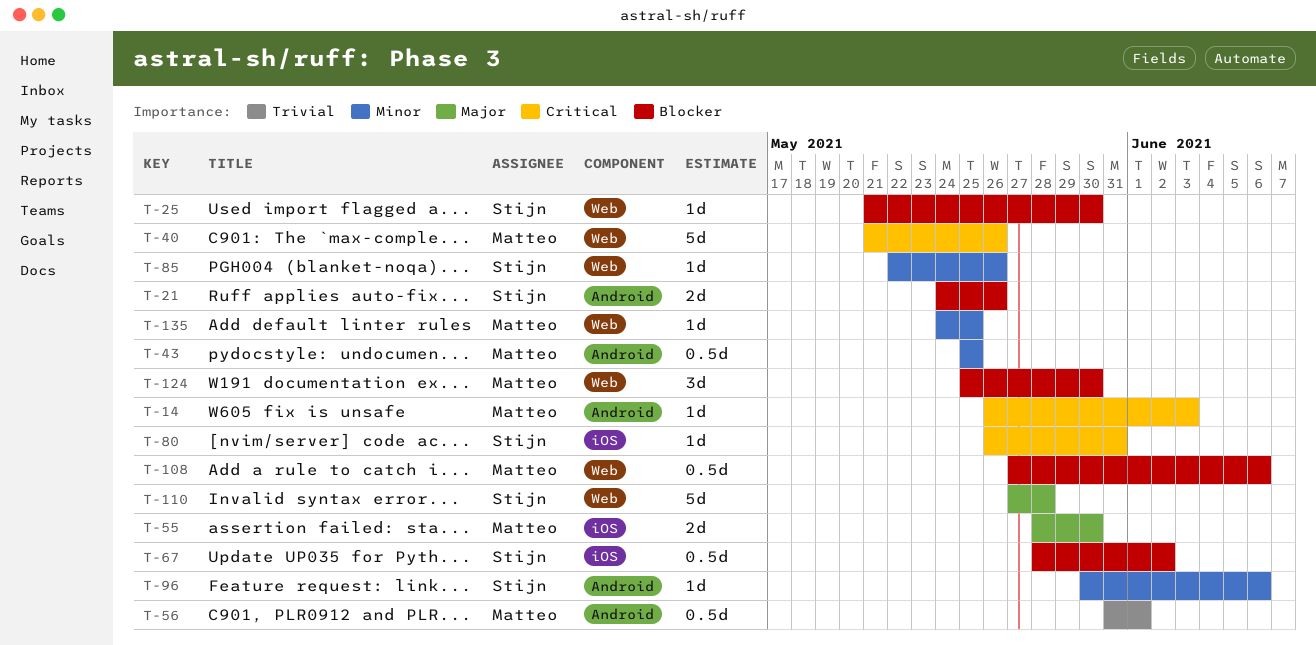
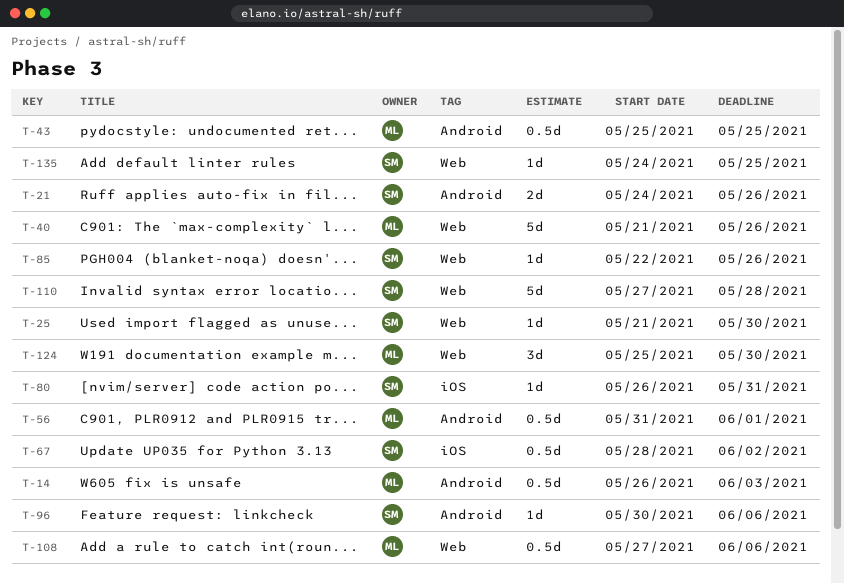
T-14, estimate: 1d -> 0.5d
T-55: present -> none
T-135, owner: Matteo -> Stijn

